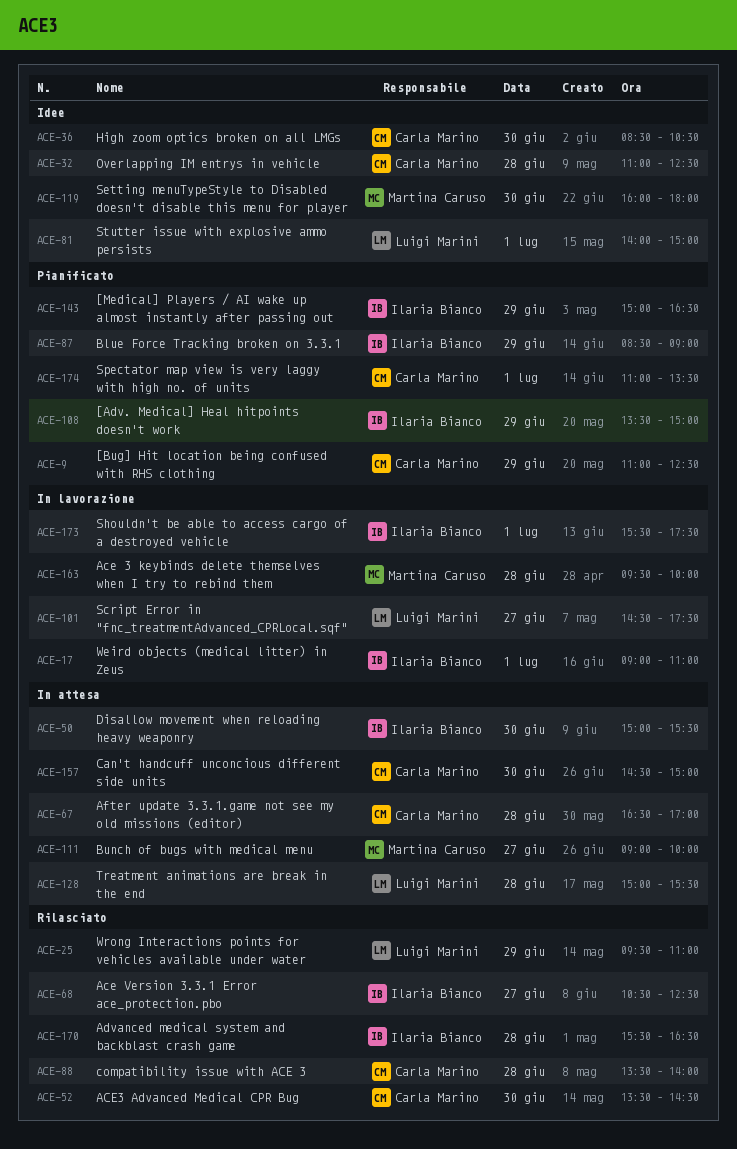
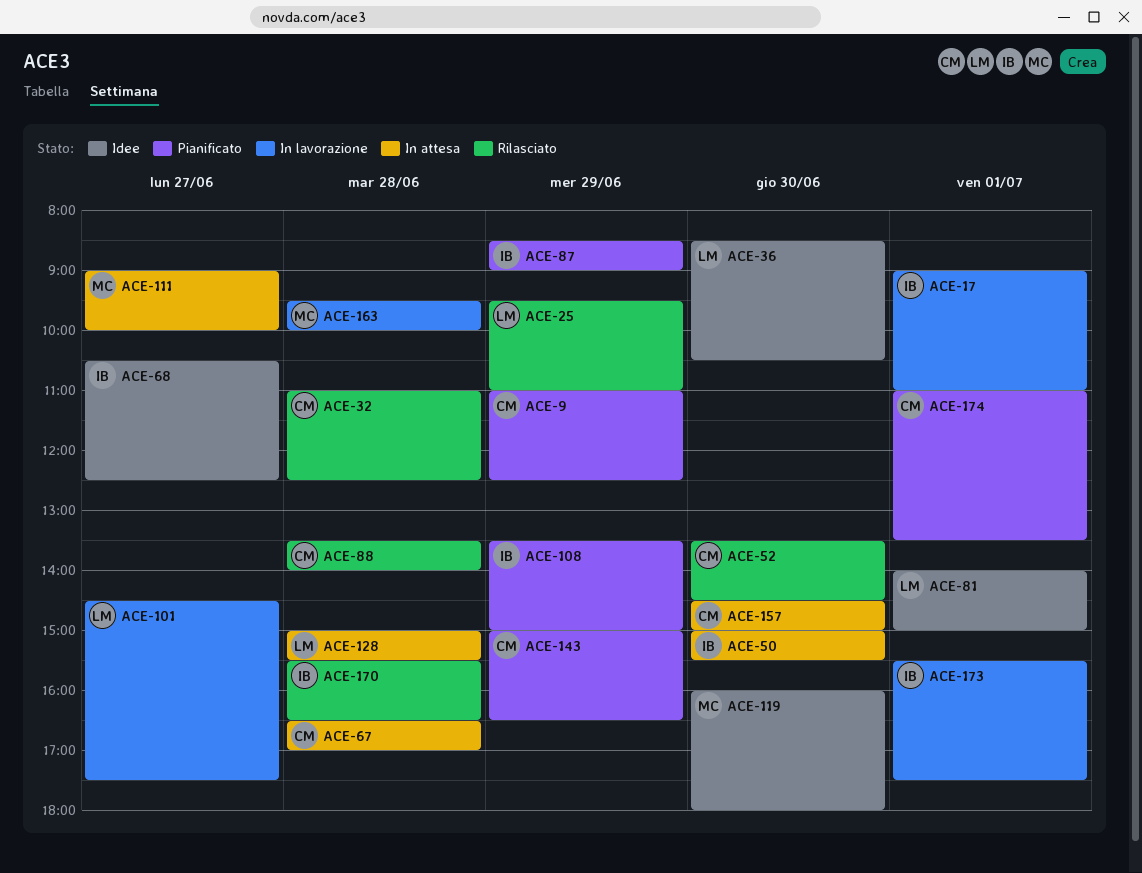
ACE-32, status: Idee -> Rilasciato
ACE-36, owner: Carla Marino -> Luigi Marini
ACE-68, status: Rilasciato -> Idee
ACE-143, owner: Ilaria Bianco -> Carla Marino

